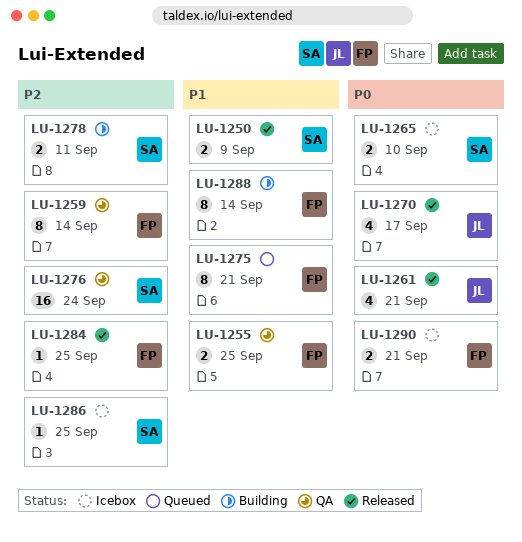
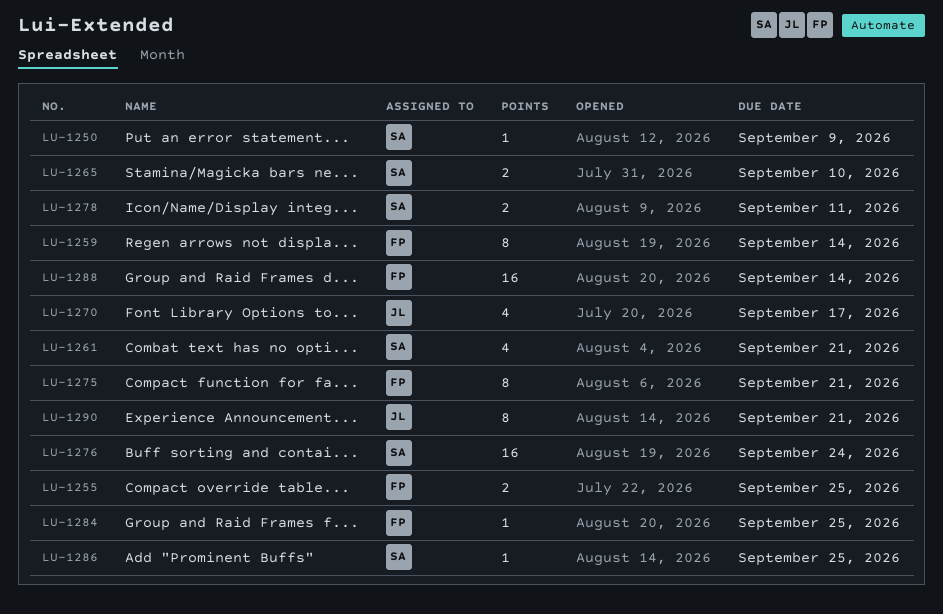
LU-1250, estimate: 2 -> 1
LU-1261, owner: JL -> SA
LU-1288, estimate: 8 -> 16
LU-1290, owner: FP -> JL
LU-1290, estimate: 2 -> 8

